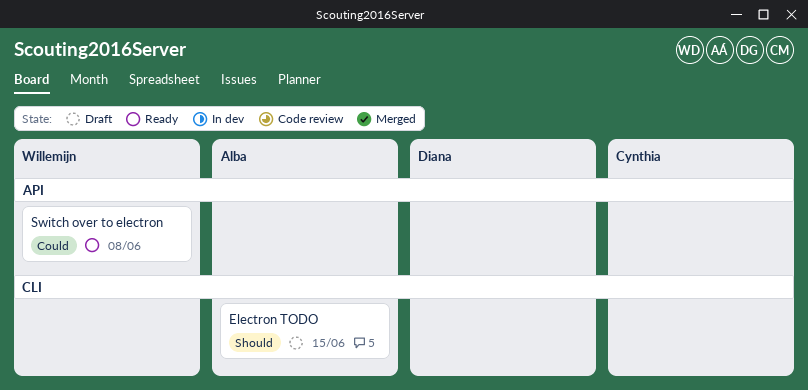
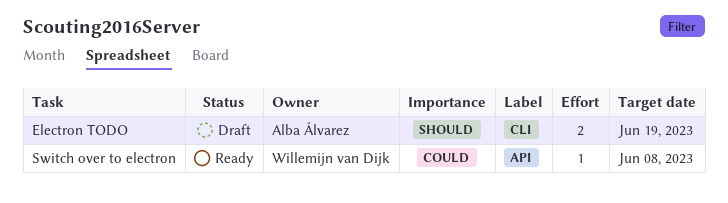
Electron TODO, due: Jun 15 -> Jun 19

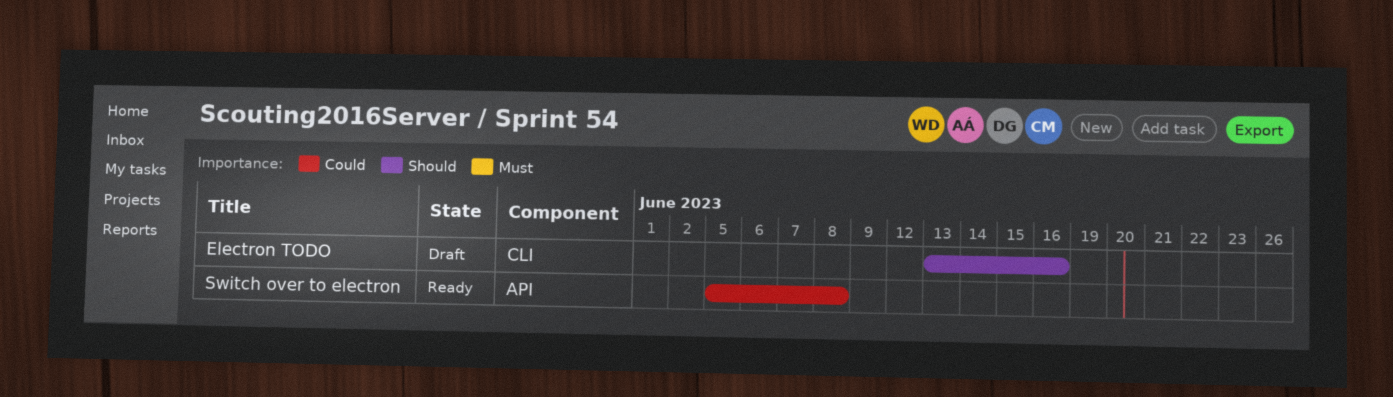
Electron TODO, due: Jun 19 -> Jun 16

